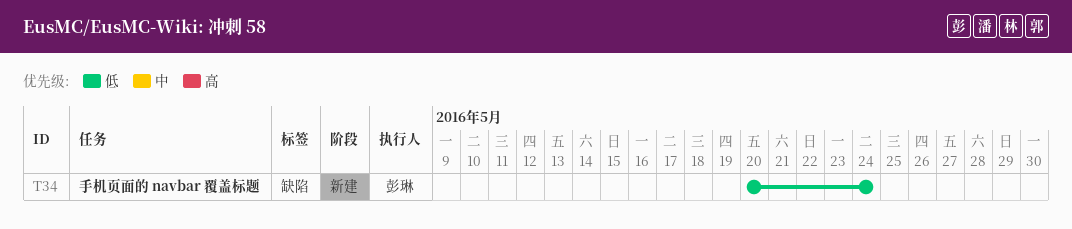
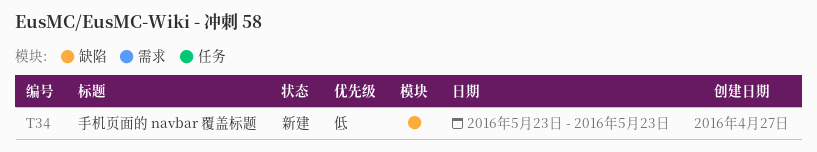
T34, start: May 20 -> May 23
T34, due: May 24 -> May 23

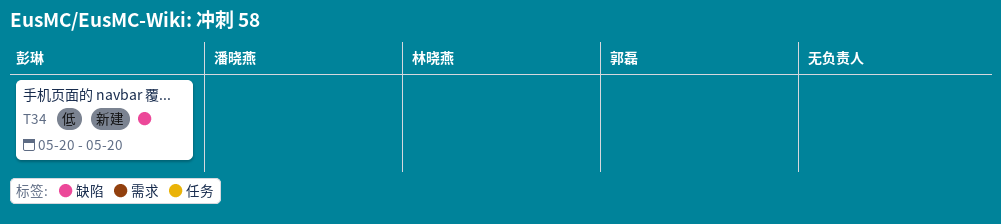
T34, start: May 23 -> May 20
T34, due: May 23 -> May 20

